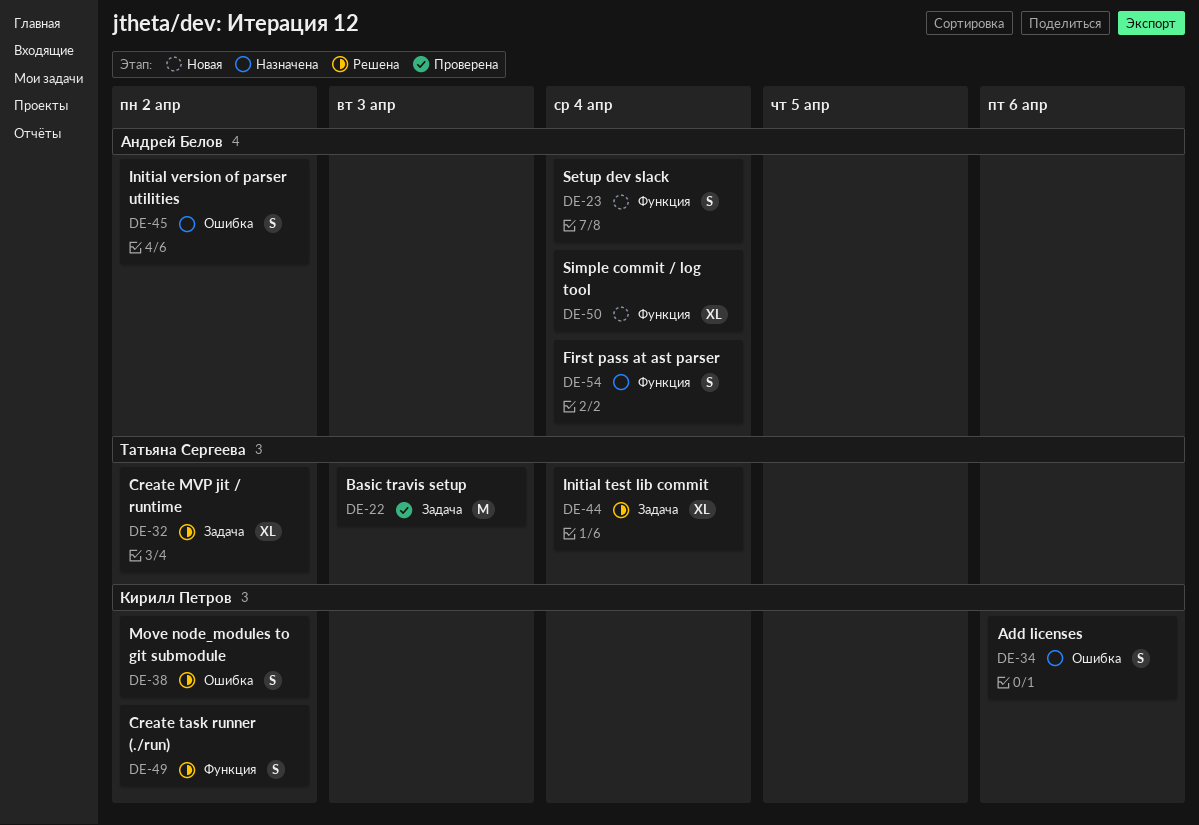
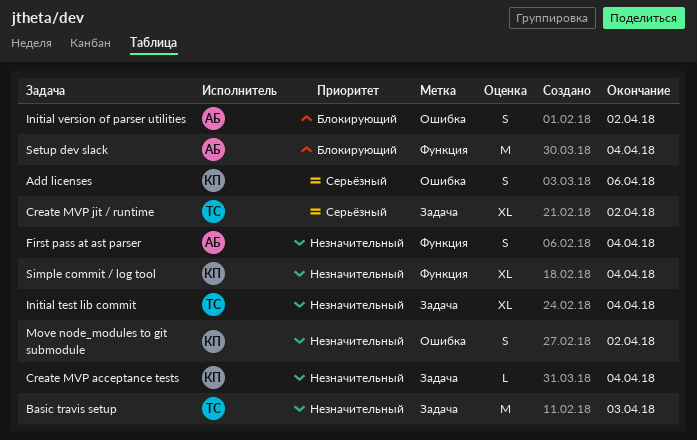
Create MVP acceptance tests: none -> present
Create task runner (./run): present -> none
Setup dev slack, estimate: S -> M
Simple commit / log tool, owner: Андрей Белов -> Кирилл Петров

